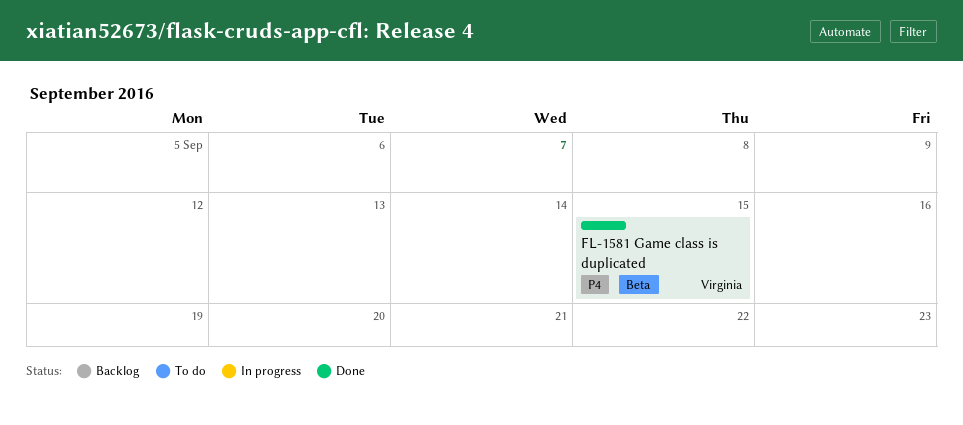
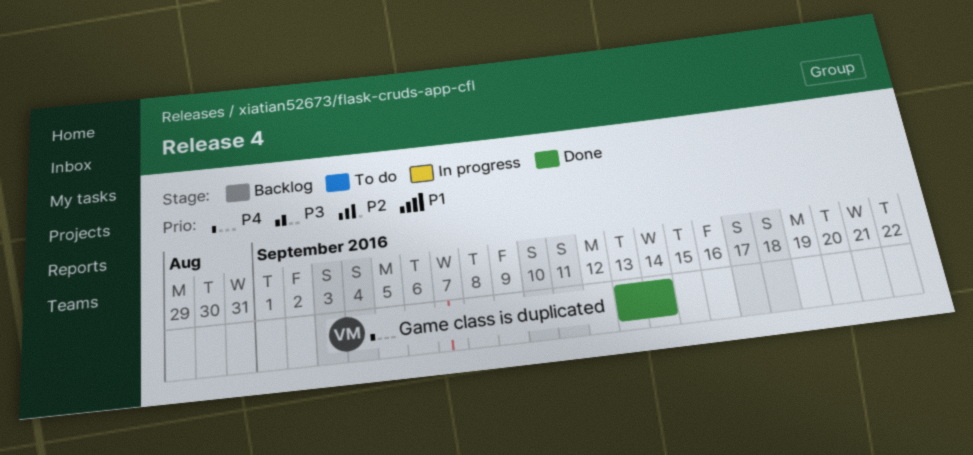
Game class is duplicated, due: Sep 15 -> Sep 14

